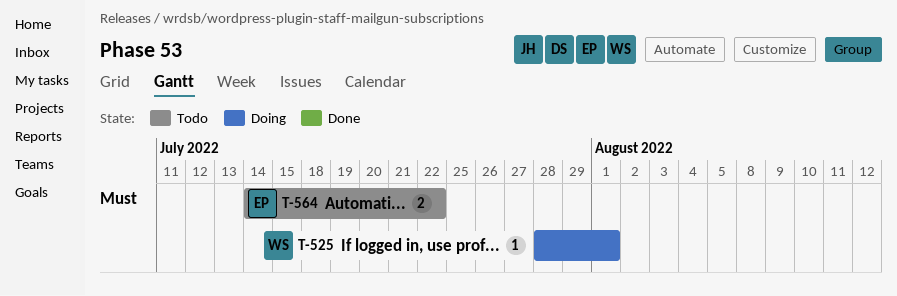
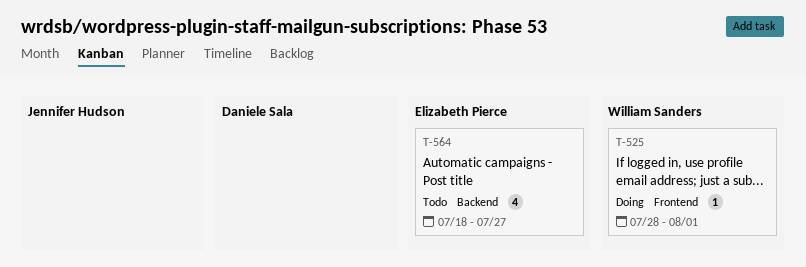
T-564, estimate: 2 -> 4
T-564, start: Jul 14 -> Jul 18
T-564, due: Jul 22 -> Jul 27

